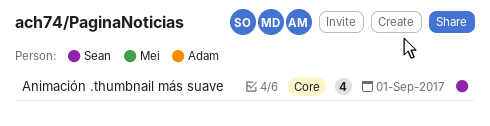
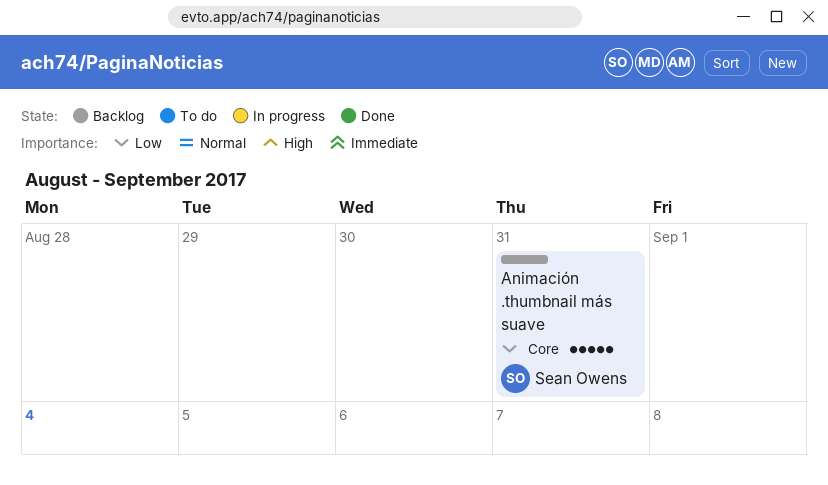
Animación .thumbnail más suave, estimate: 4 -> 5
Animación .thumbnail más suave, due: Sep 1 -> Aug 31

